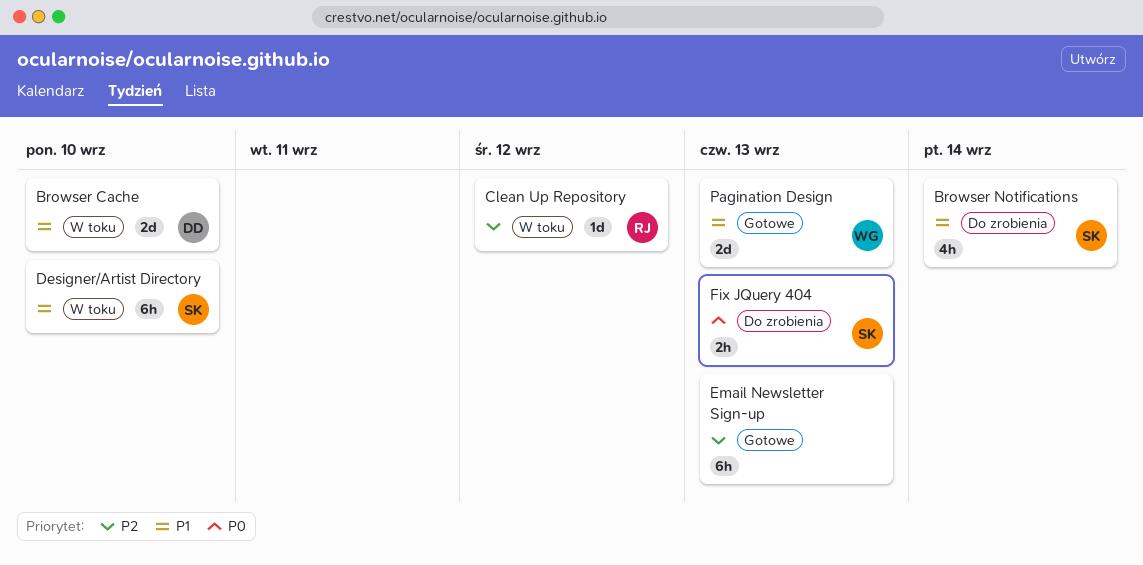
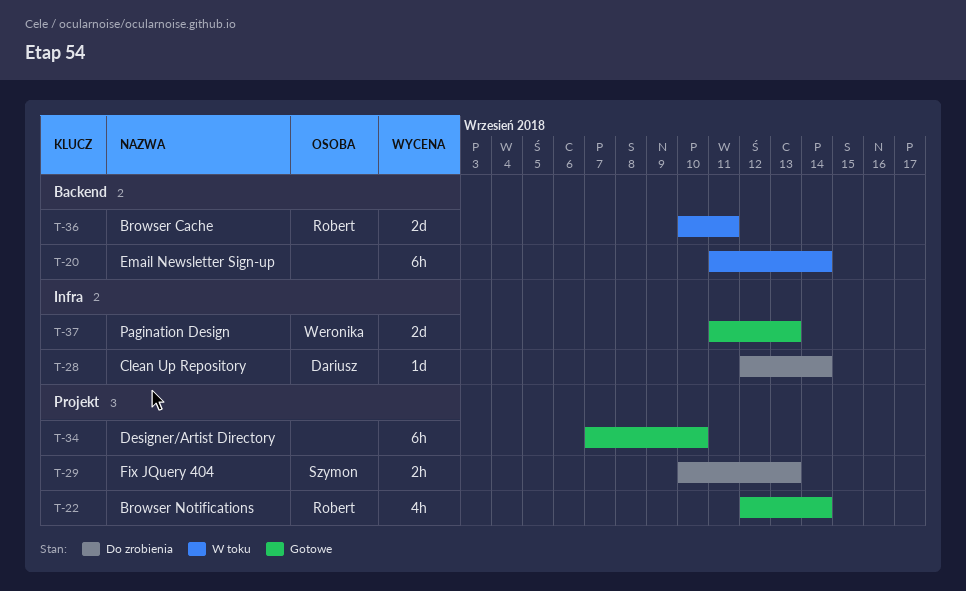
Browser Cache, owner: Dariusz -> Robert
Browser Cache, due: Sep 10 -> Sep 11
Browser Notifications, status: Do zrobienia -> Gotowe
Browser Notifications, owner: Szymon -> Robert
Clean Up Repository, status: W toku -> Do zrobienia
Clean Up Repository, owner: Robert -> Dariusz
Clean Up Repository, due: Sep 12 -> Sep 14
Designer/Artist Directory, status: W toku -> Gotowe
Designer/Artist Directory, owner: Szymon -> none
Email Newsletter Sign-up, status: Gotowe -> W toku
Email Newsletter Sign-up, due: Sep 13 -> Sep 14

